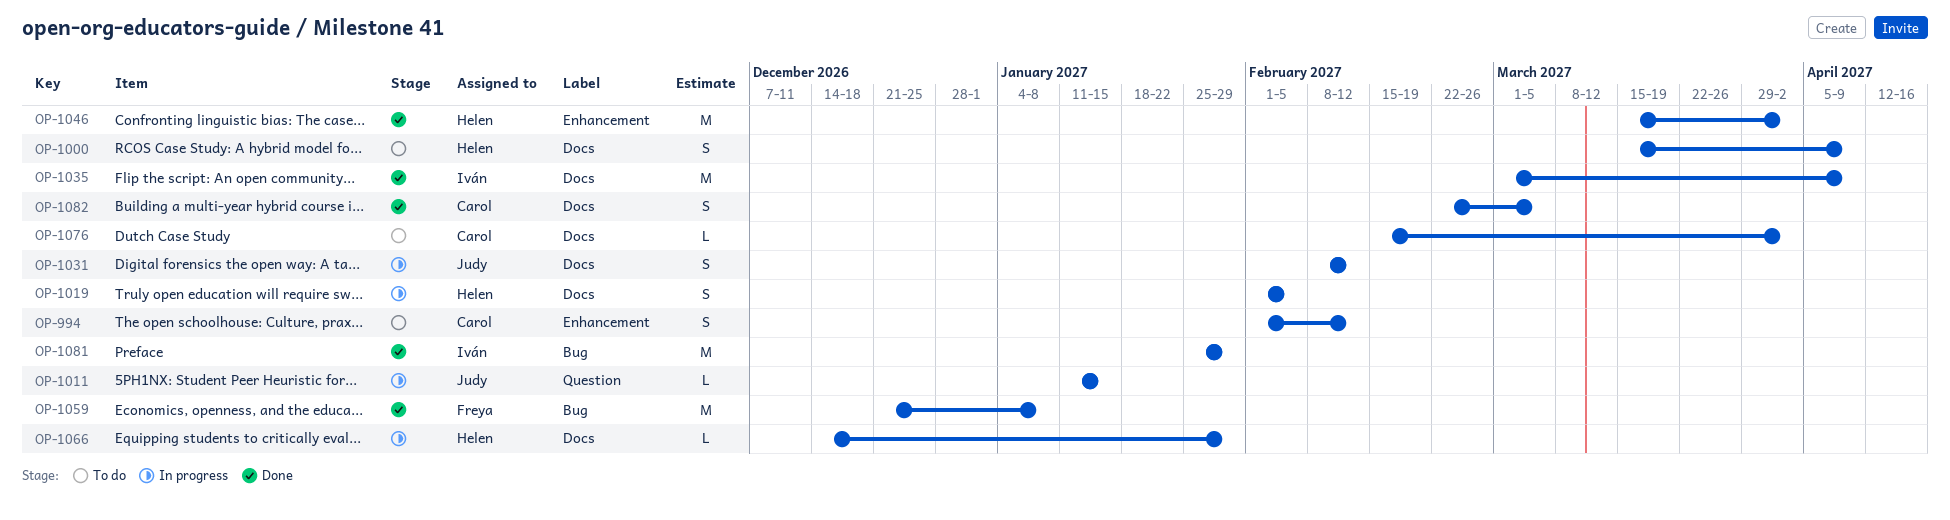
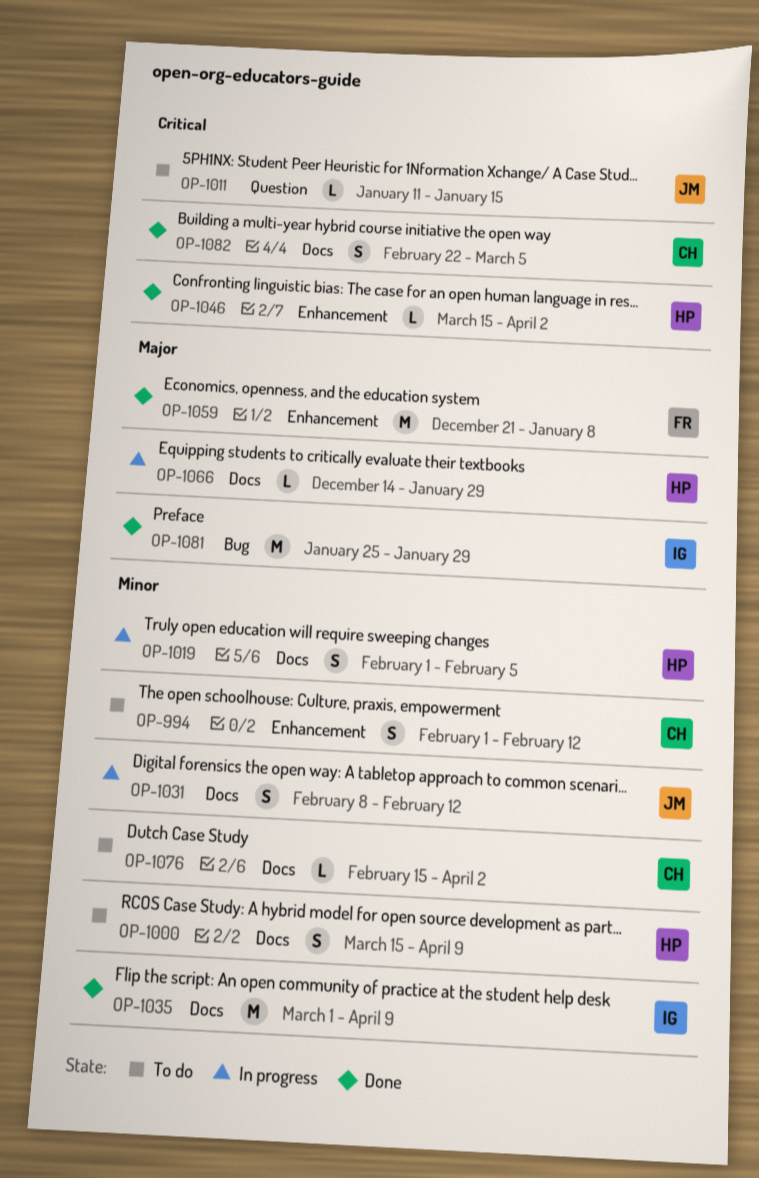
OP-1011, status: In progress -> To do
OP-1046, estimate: M -> L
OP-1059, label: Bug -> Enhancement

